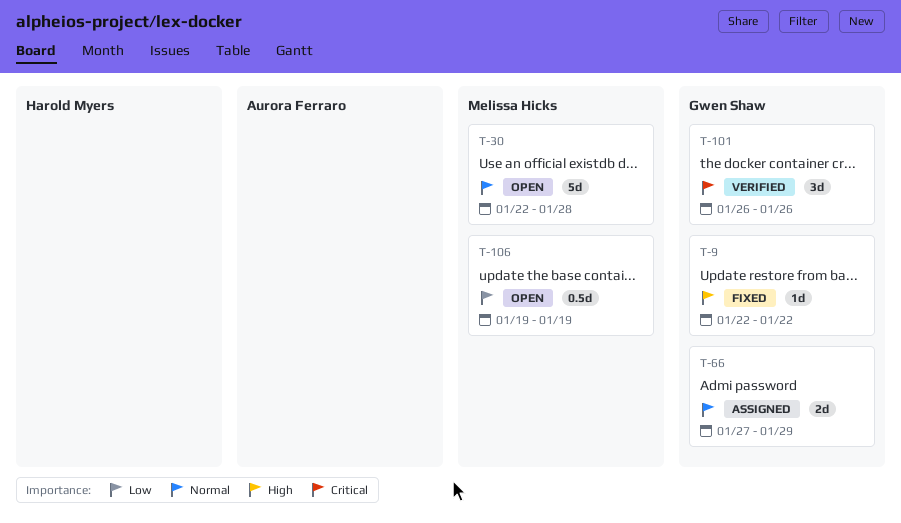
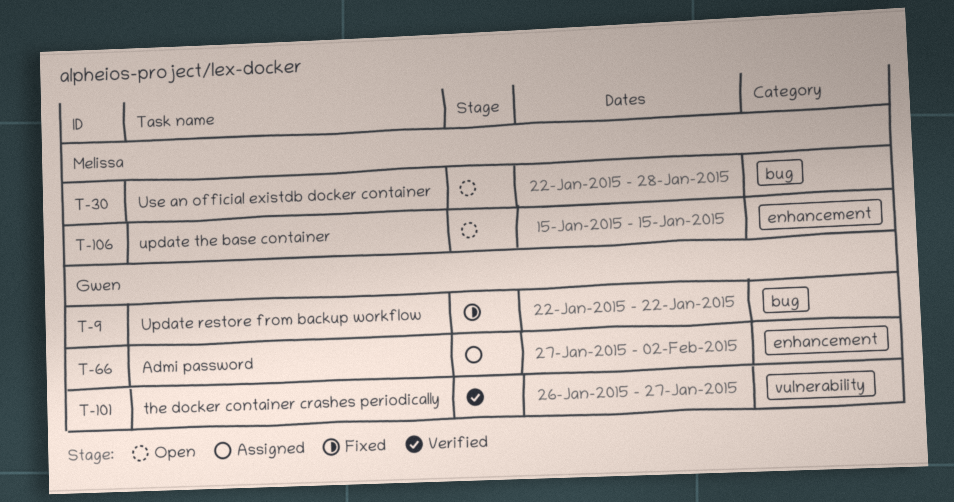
T-66, due: Jan 29 -> Feb 2
T-101, due: Jan 26 -> Jan 27
T-106, start: Jan 19 -> Jan 15
T-106, due: Jan 19 -> Jan 15

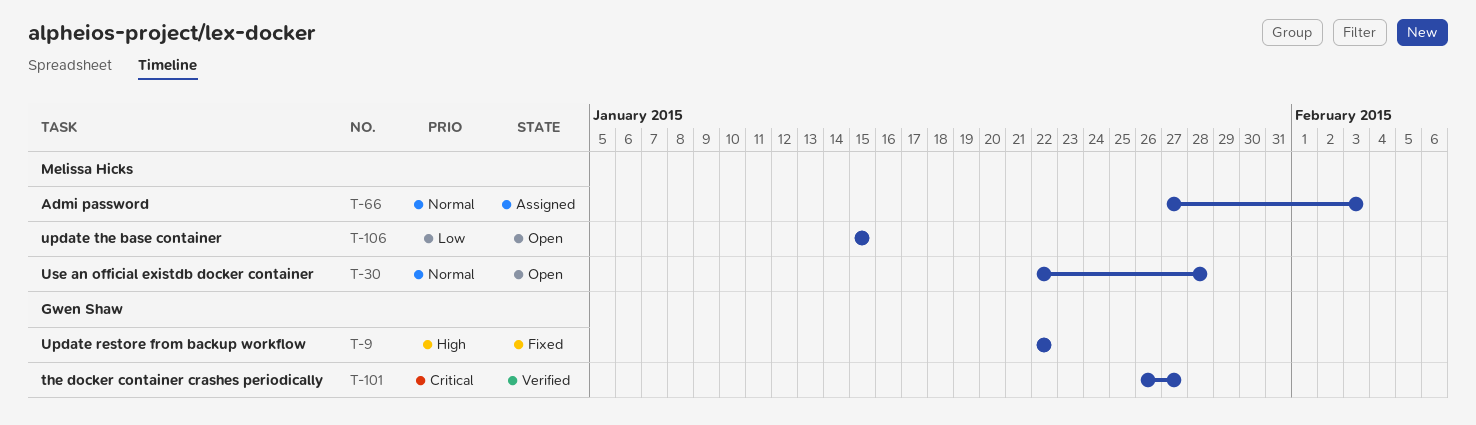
T-66, owner: Gwen Shaw -> Melissa Hicks
T-66, due: Feb 2 -> Feb 3

